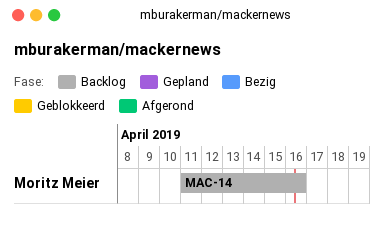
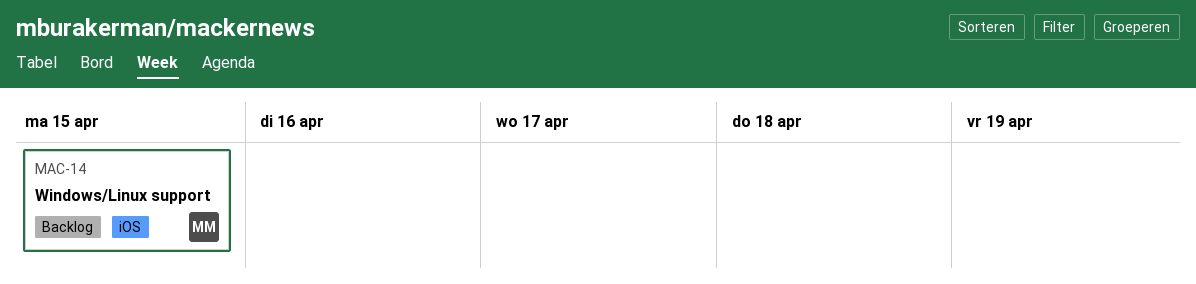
MAC-14, due: Apr 16 -> Apr 15

